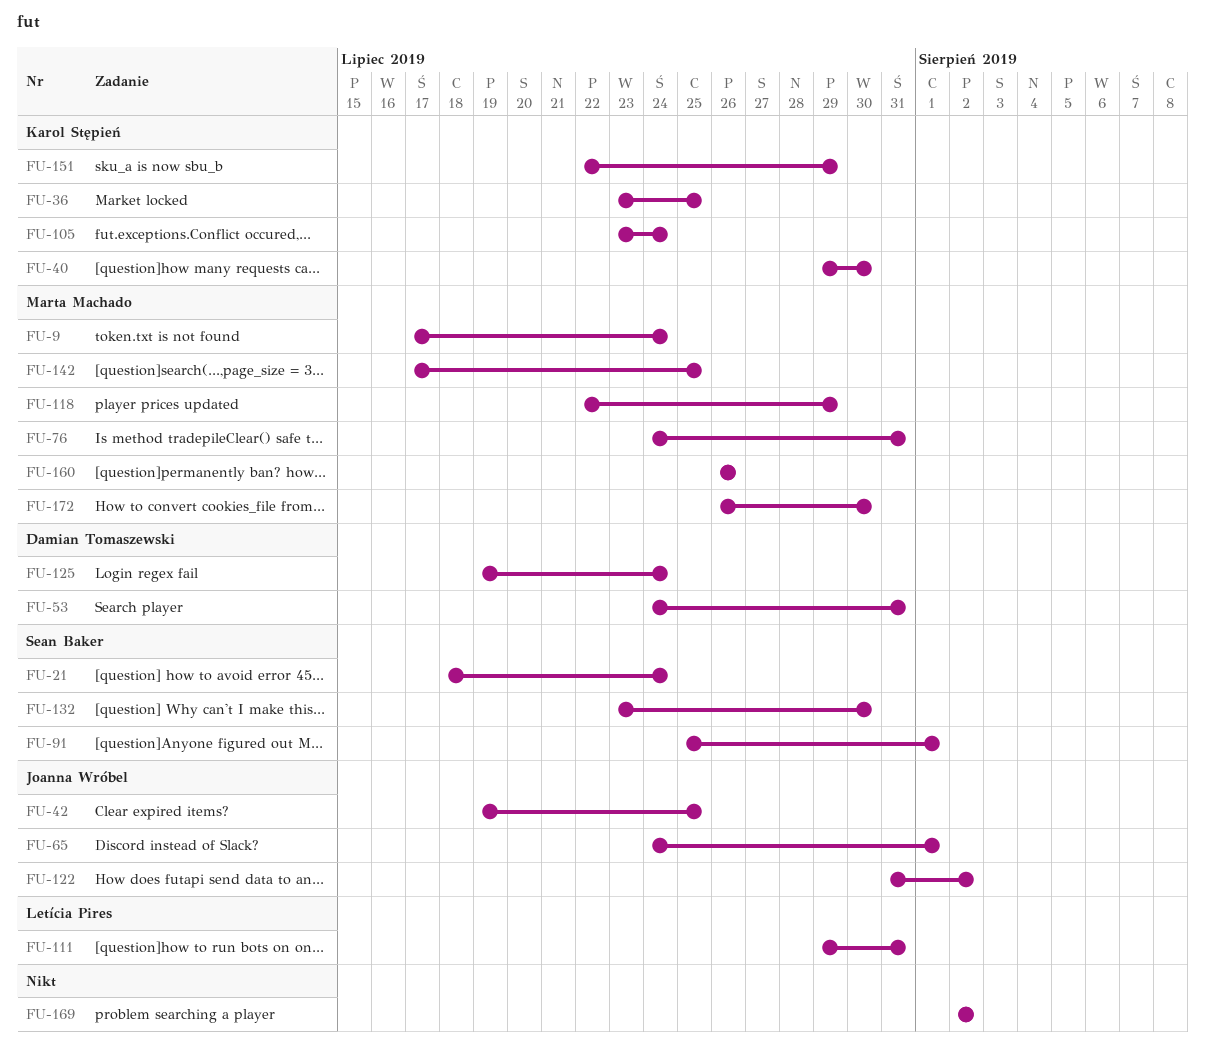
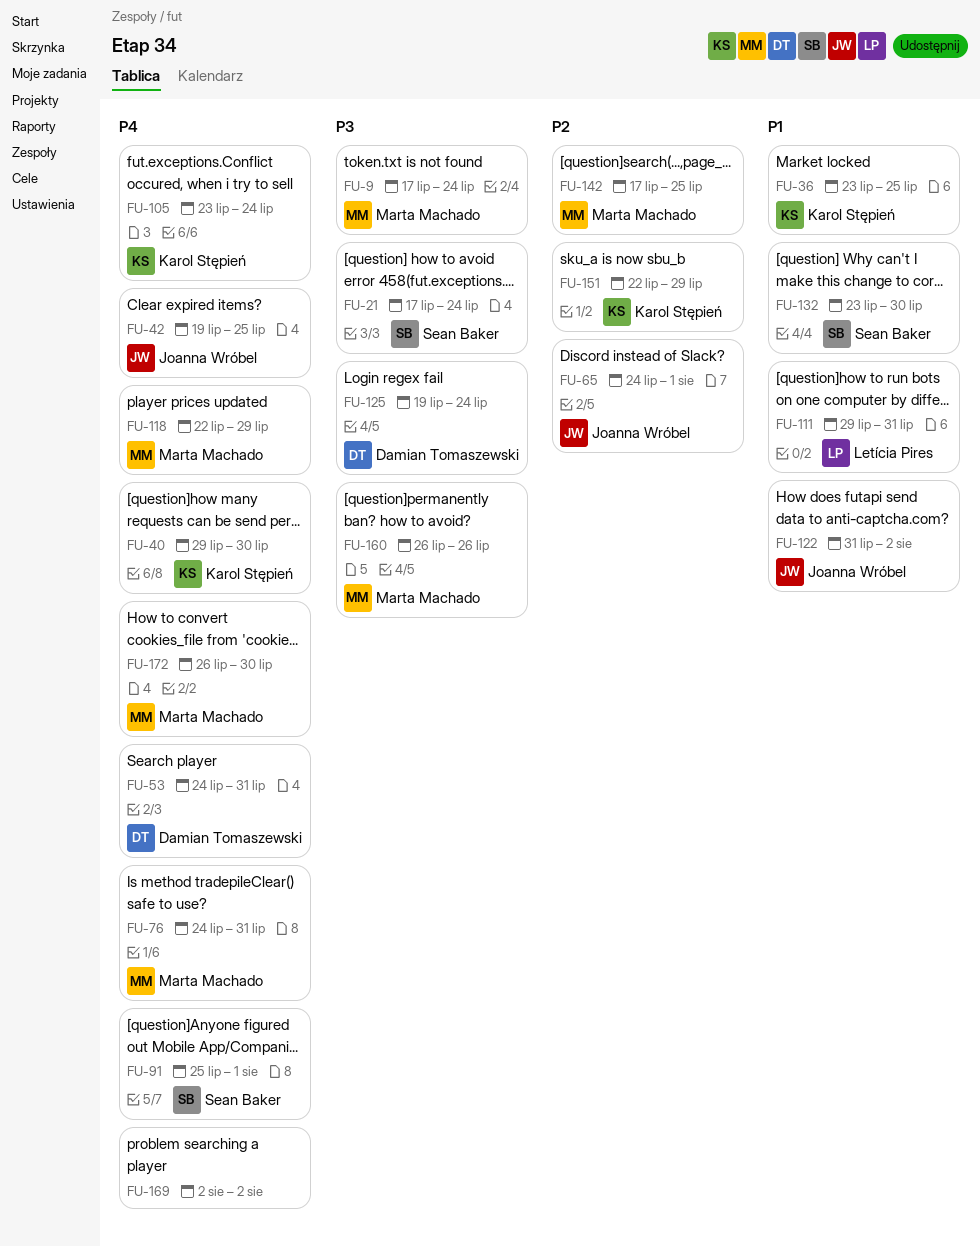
FU-21, start: Jul 18 -> Jul 17

